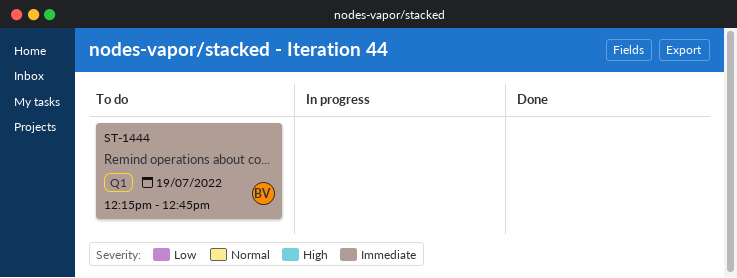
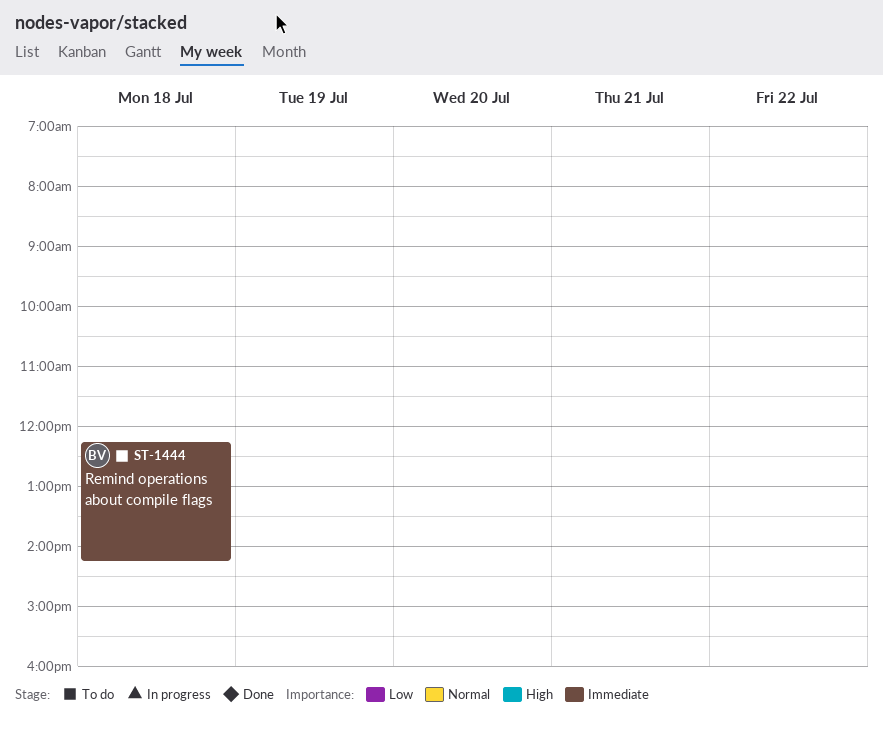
ST-1444, day: Jul 19 -> Jul 18
ST-1444, ends: 12:45 -> 14:15

